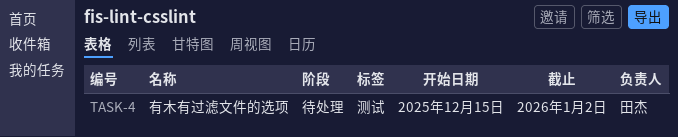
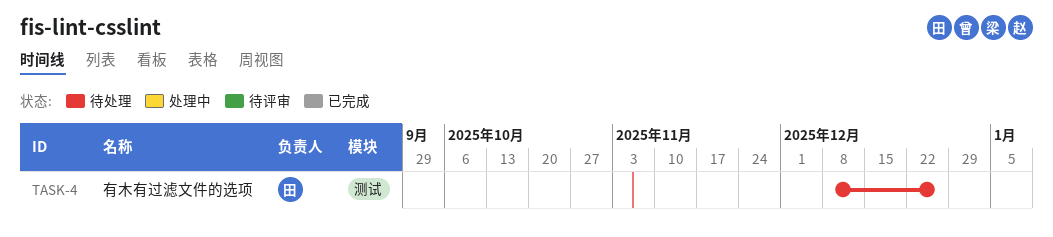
TASK-4, start: Dec 15 -> Dec 8
TASK-4, due: Jan 2 -> Dec 26

